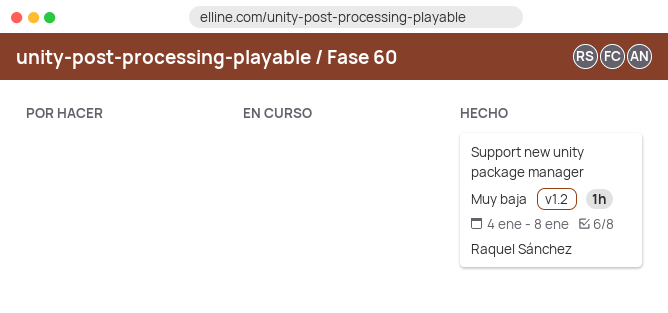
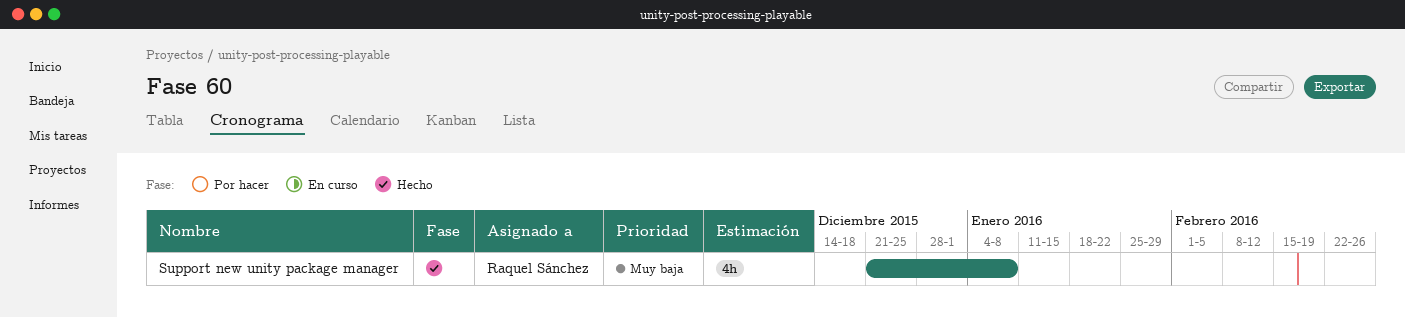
Support new unity package manager, estimate: 1h -> 4h
Support new unity package manager, start: Jan 4 -> Dec 21

